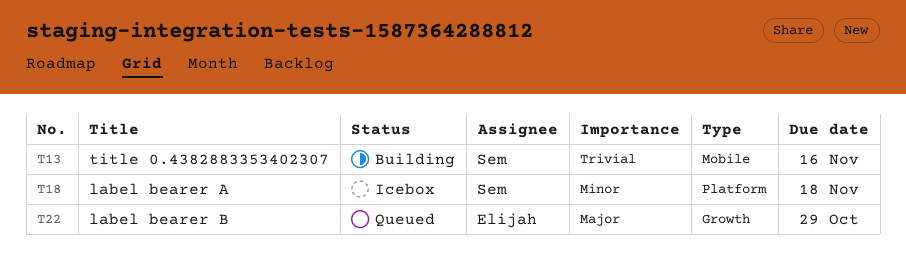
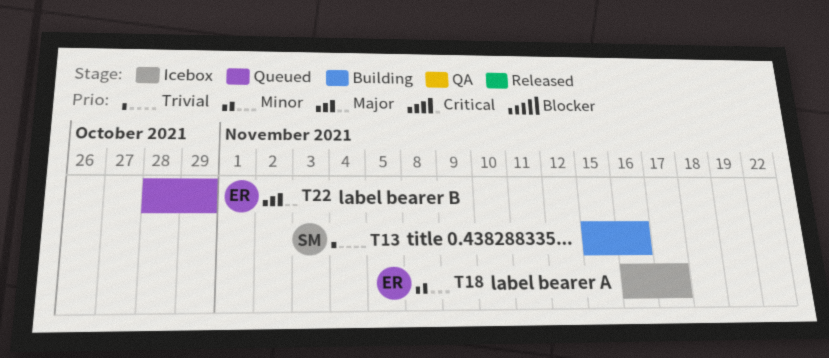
T18, owner: Sem -> Elijah
T18, due: Nov 18 -> Nov 17

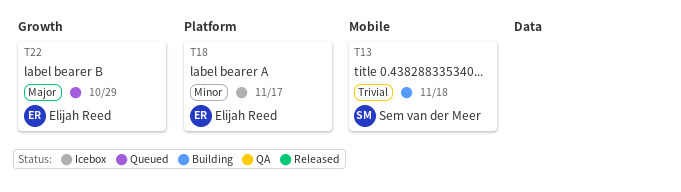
T13, due: Nov 16 -> Nov 18

